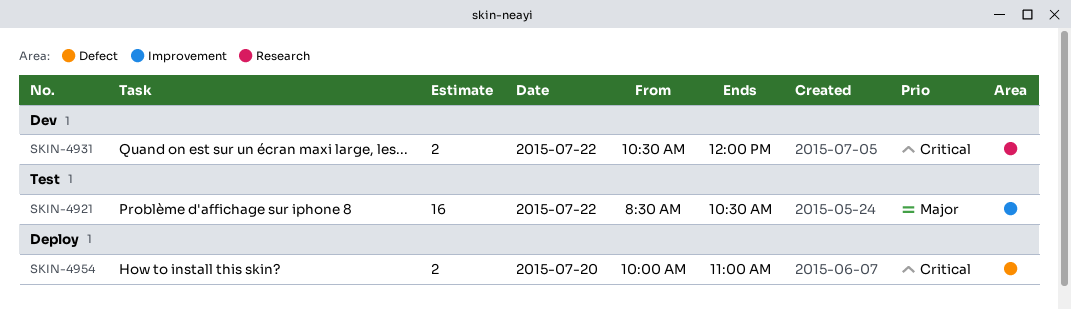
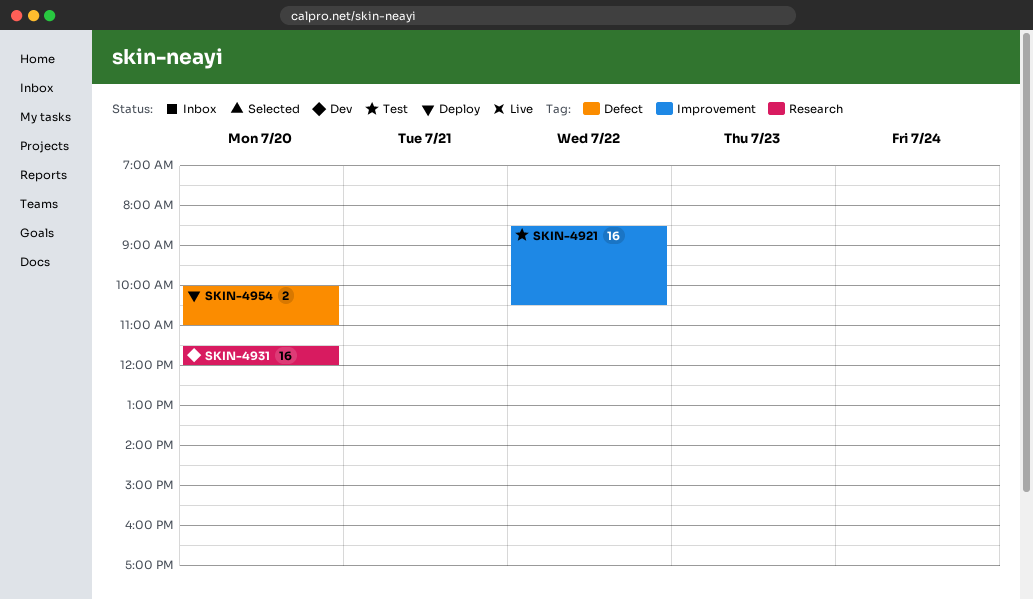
SKIN-4931, estimate: 2 -> 16
SKIN-4931, day: Jul 22 -> Jul 20
SKIN-4931, begins: 10:30 -> 11:30

